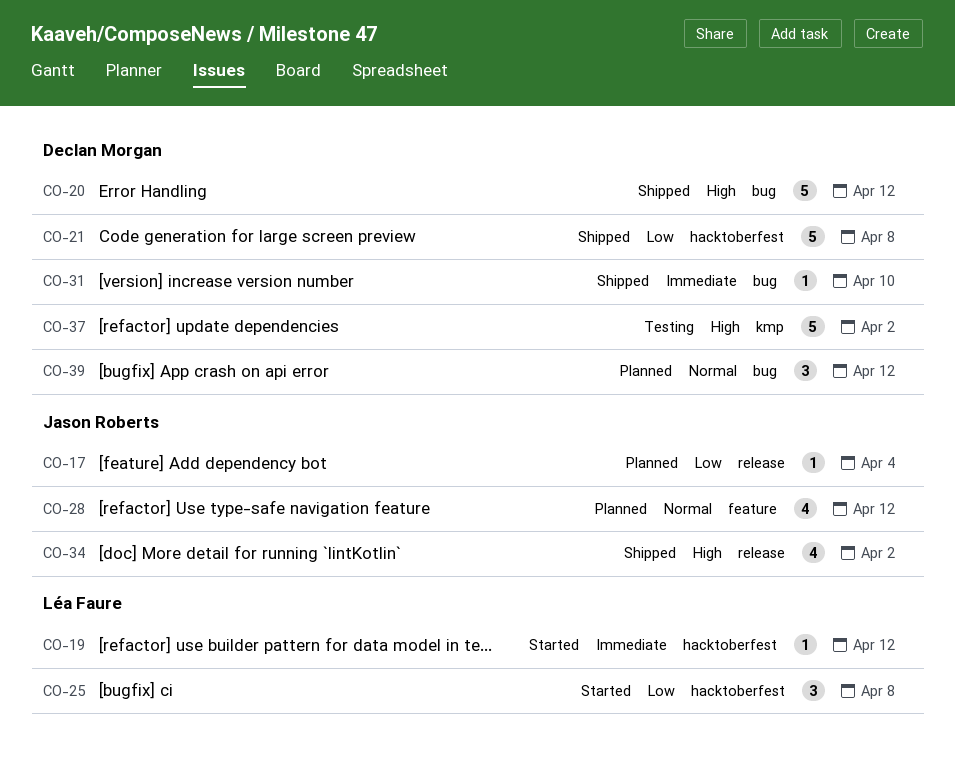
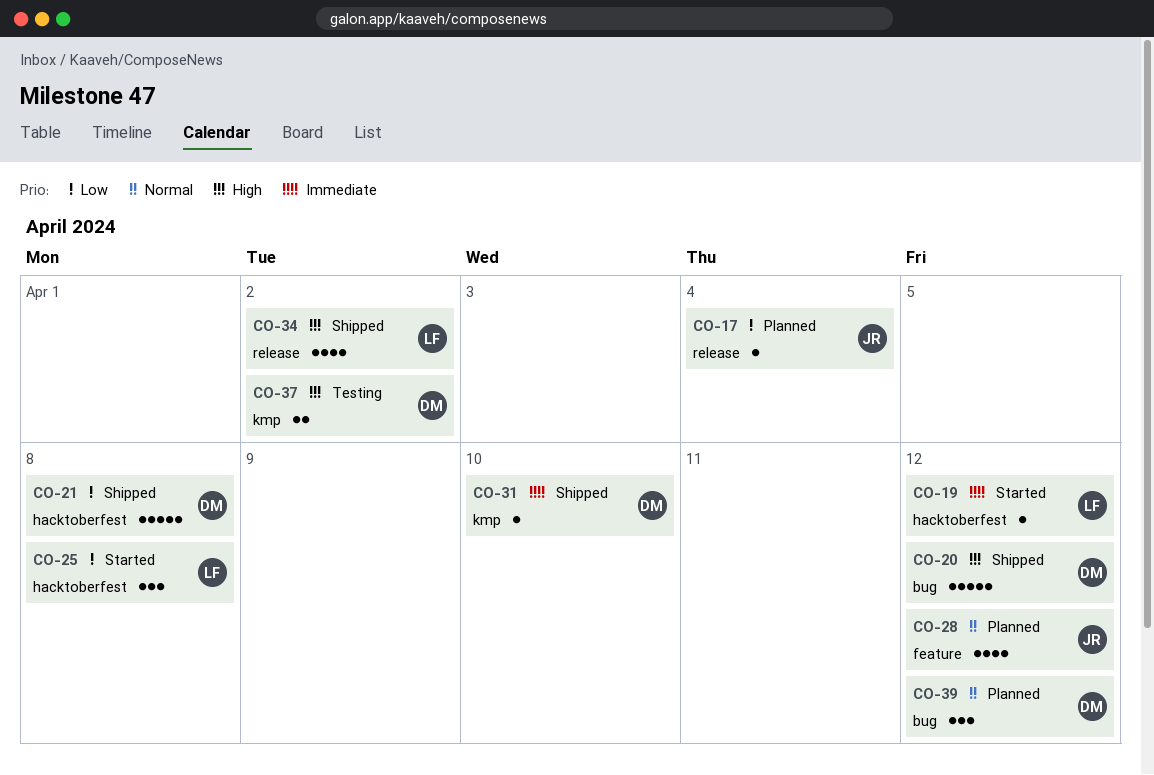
CO-31, label: bug -> kmp
CO-34, owner: Jason Roberts -> Léa Faure
CO-37, estimate: 5 -> 2

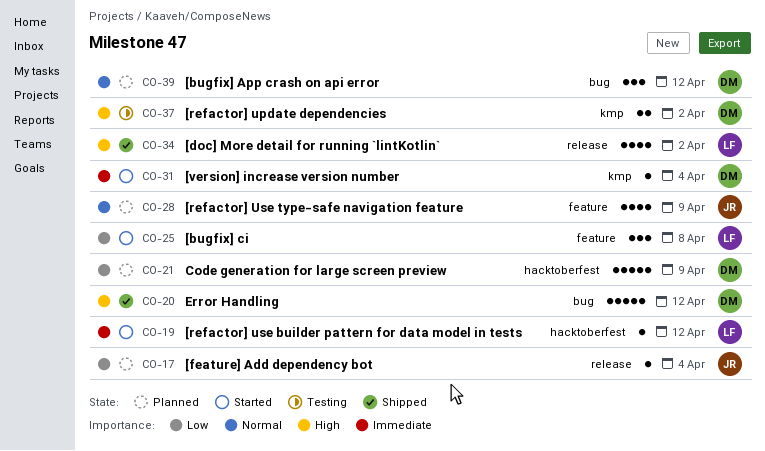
CO-21, status: Shipped -> Planned
CO-21, due: Apr 8 -> Apr 9
CO-25, label: hacktoberfest -> feature
CO-28, due: Apr 12 -> Apr 9
CO-31, status: Shipped -> Started
CO-31, due: Apr 10 -> Apr 4

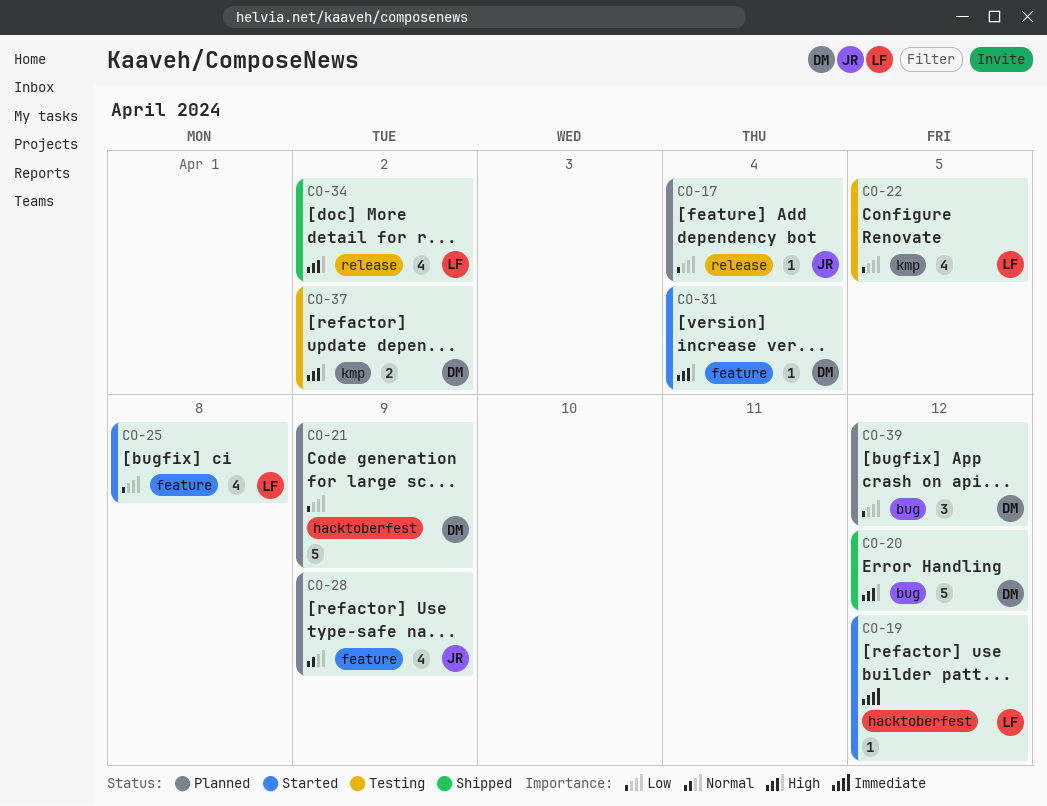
CO-22: none -> present
CO-25, estimate: 3 -> 4
CO-31, priority: Immediate -> High
CO-31, label: kmp -> feature
CO-39, priority: Normal -> Low

